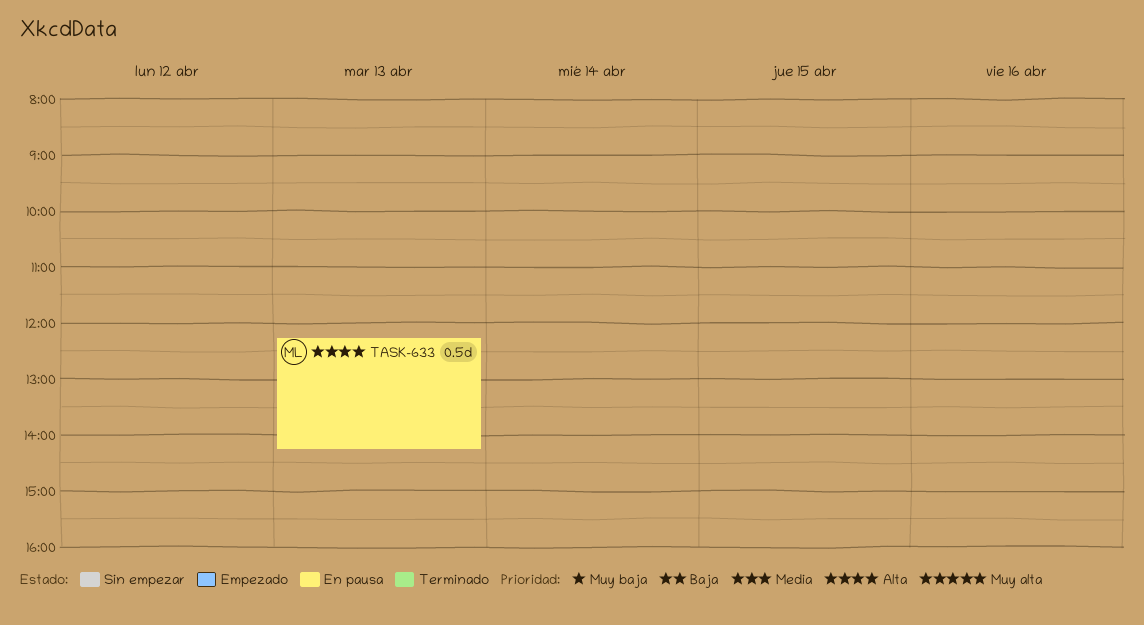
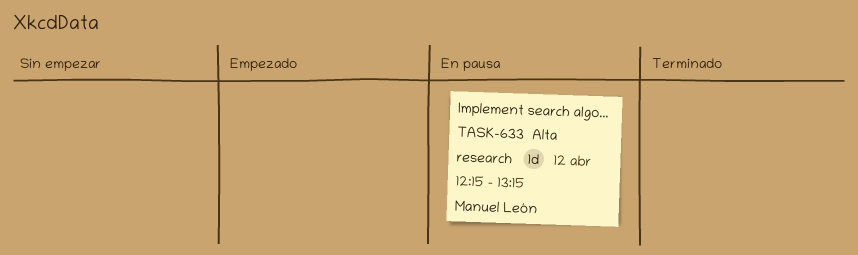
TASK-633, estimate: 0.5d -> 1d
TASK-633, day: Apr 13 -> Apr 12
TASK-633, ends: 14:15 -> 13:15

